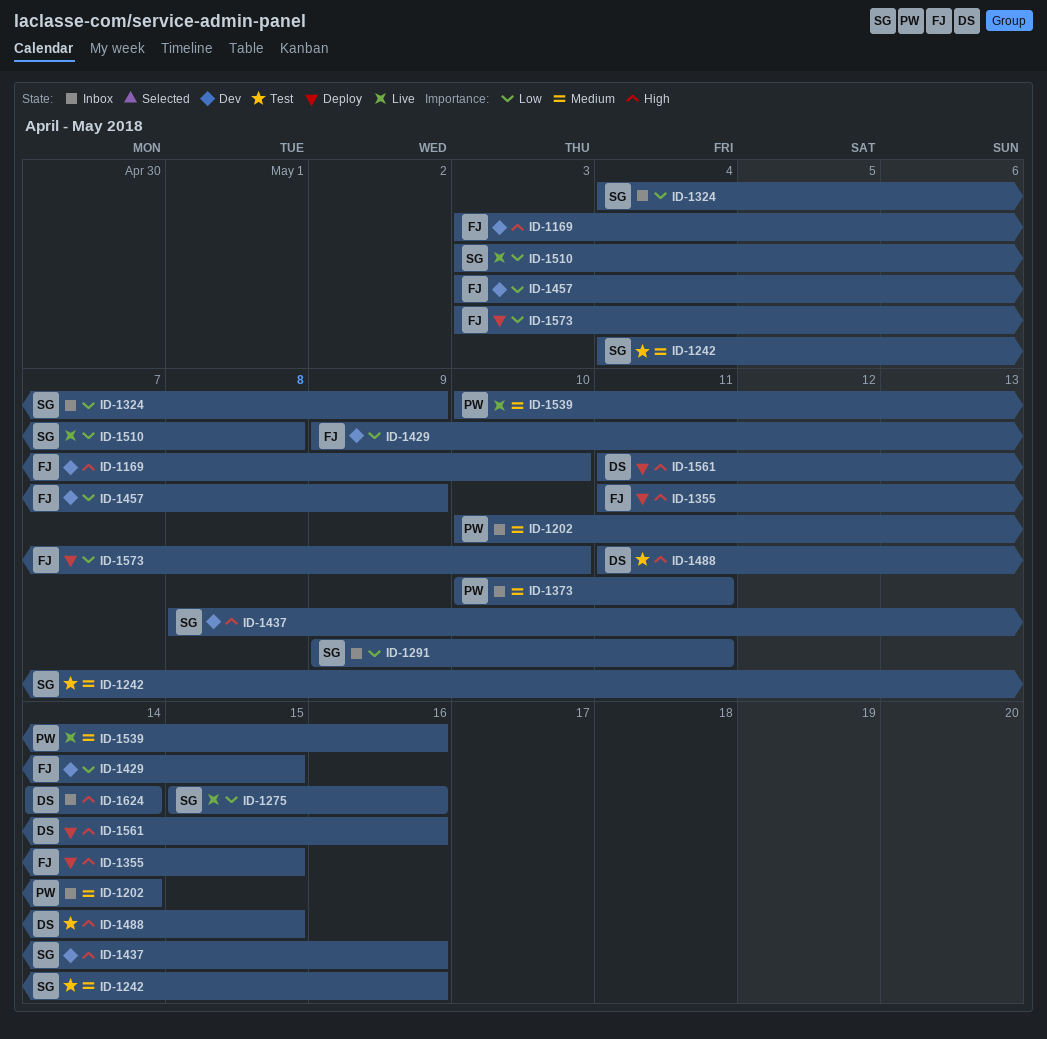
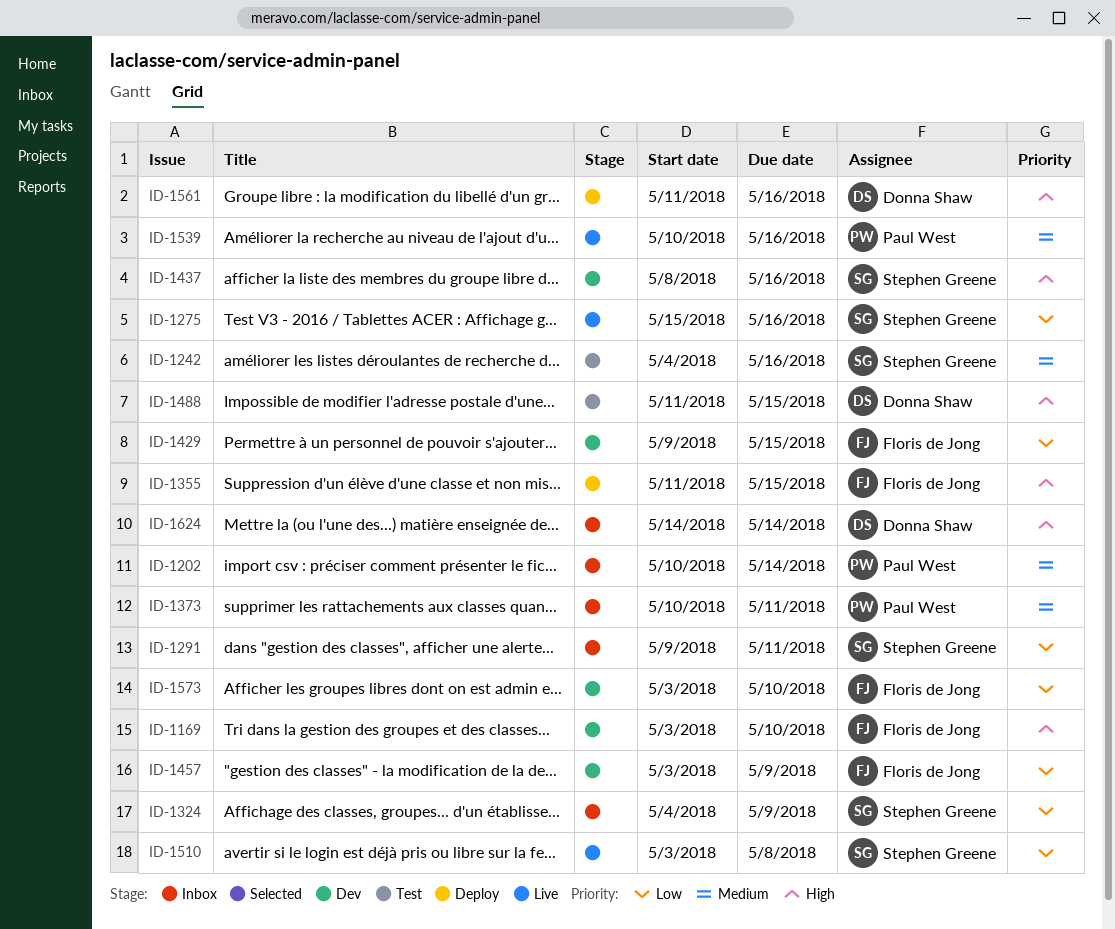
ID-1573, status: Deploy -> Dev

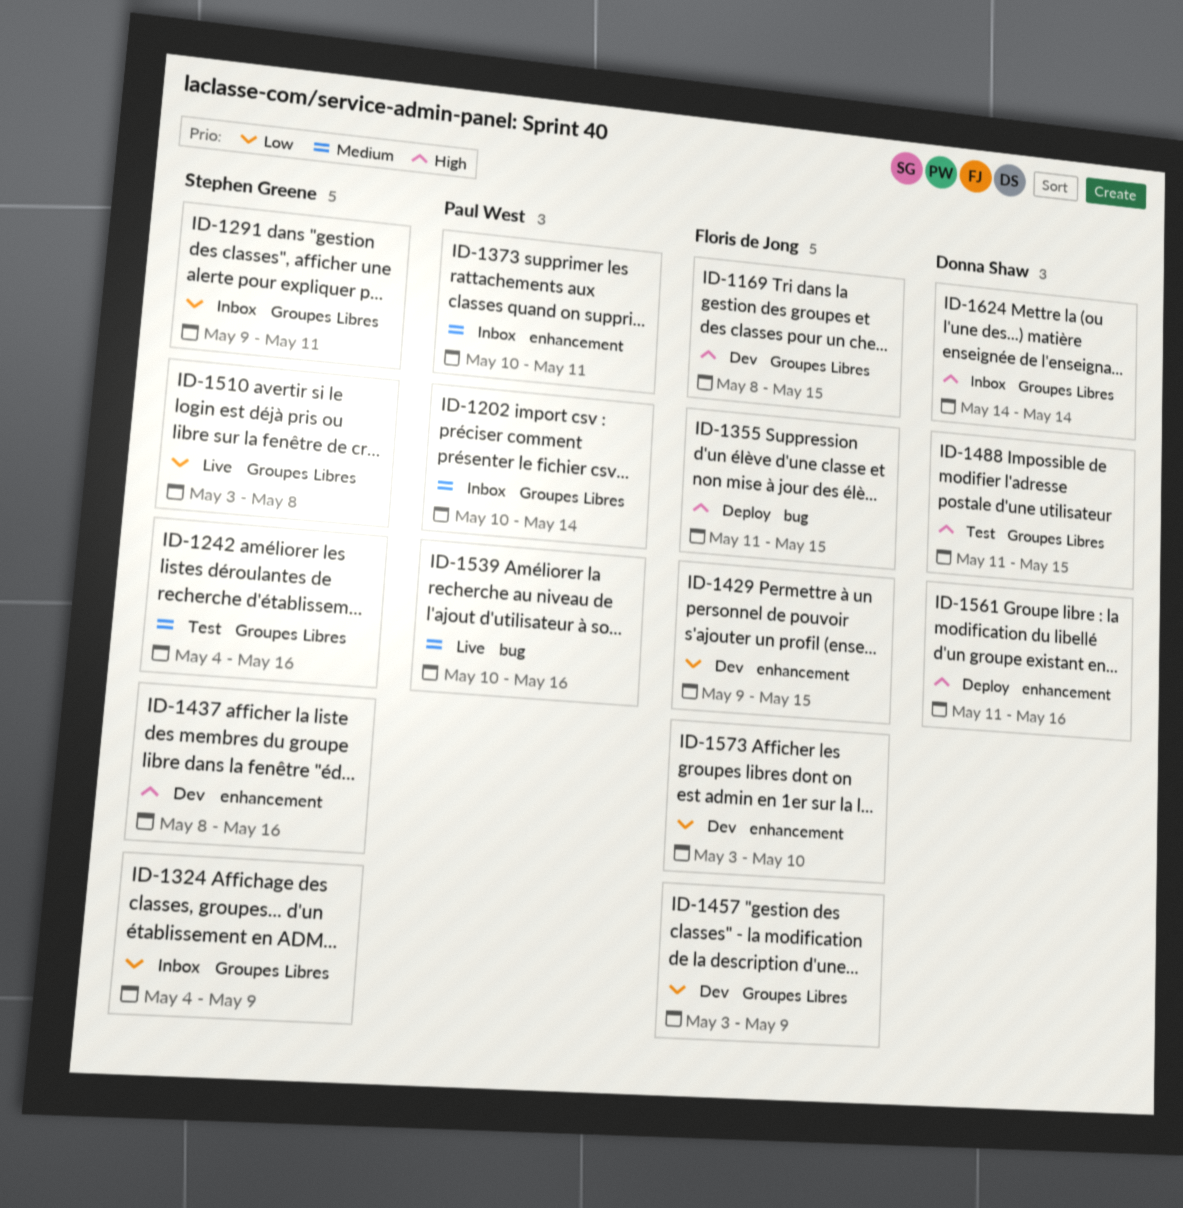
ID-1169, start: May 3 -> May 8
ID-1169, due: May 10 -> May 15
ID-1275: present -> none

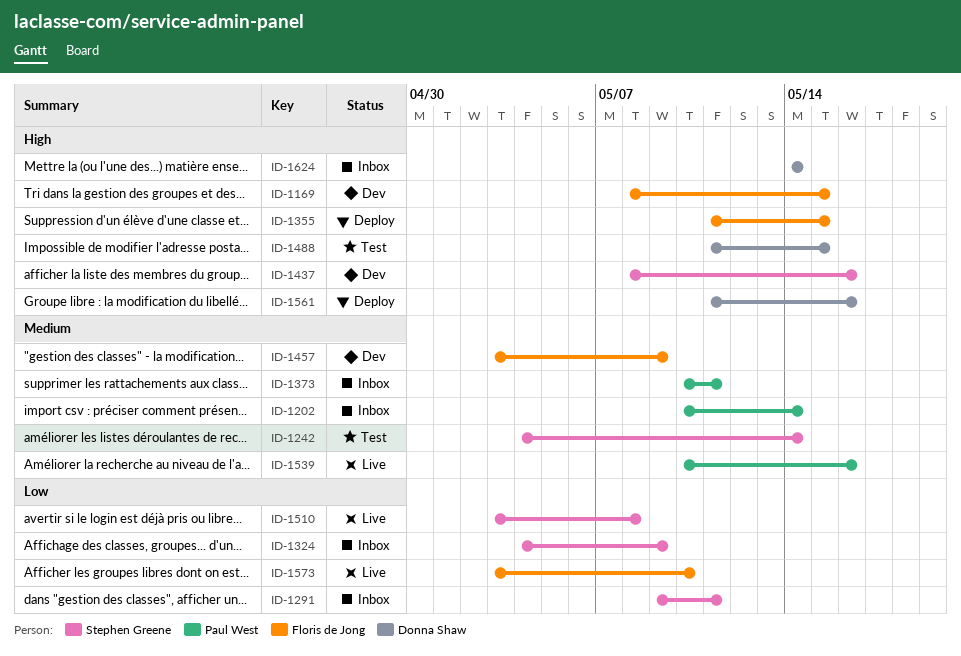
ID-1242, due: May 16 -> May 14
ID-1429: present -> none
ID-1457, priority: Low -> Medium
ID-1573, status: Dev -> Live

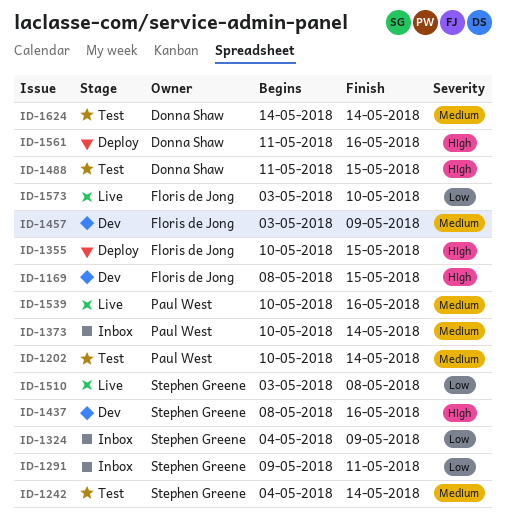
ID-1202, status: Inbox -> Test
ID-1355, start: May 11 -> May 10
ID-1373, due: May 11 -> May 14
ID-1624, status: Inbox -> Test
ID-1624, priority: High -> Medium

